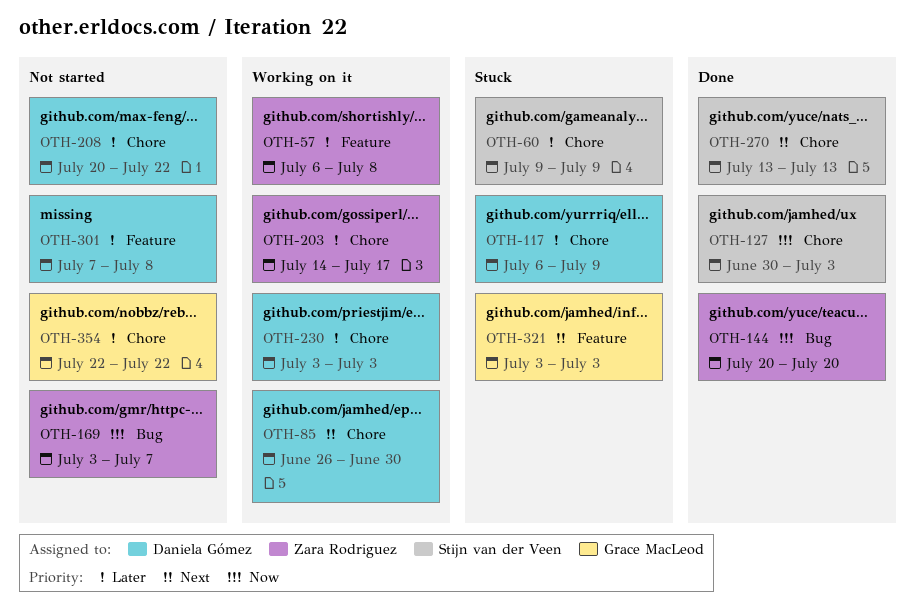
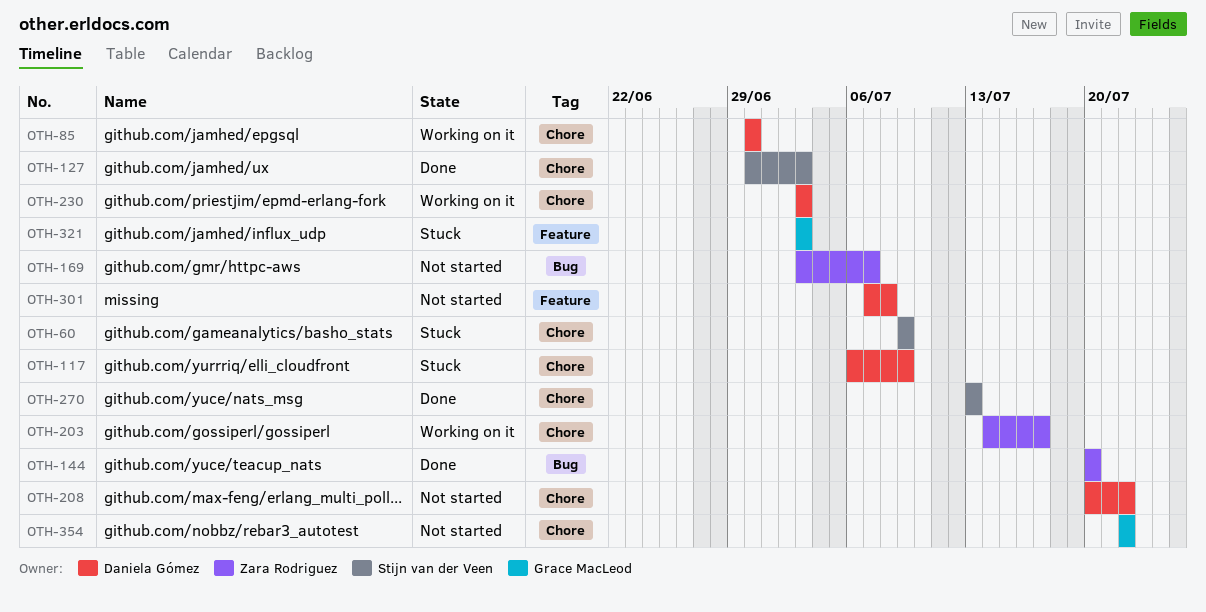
OTH-57: present -> none
OTH-85, start: Jun 26 -> Jun 30

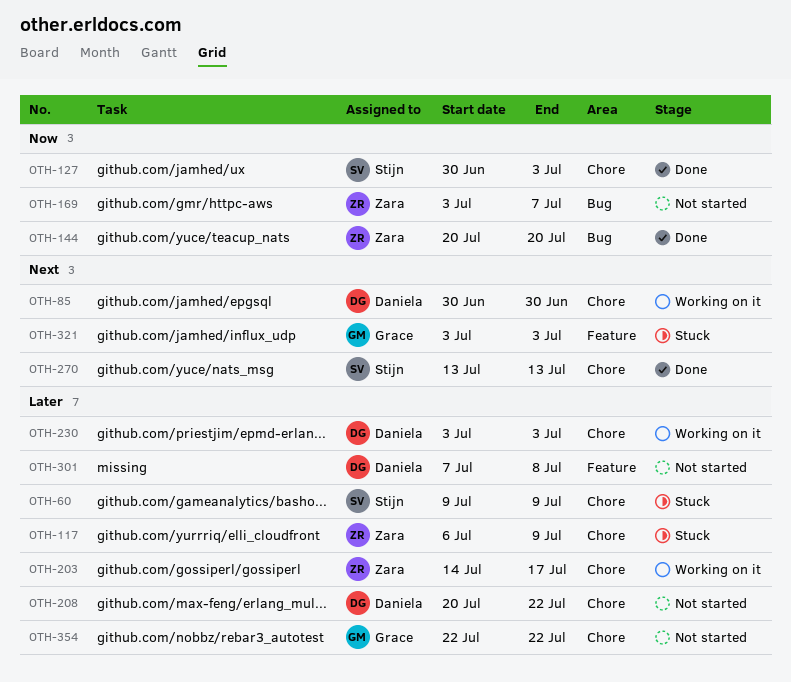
OTH-117, owner: Daniela Gómez -> Zara Rodriguez

